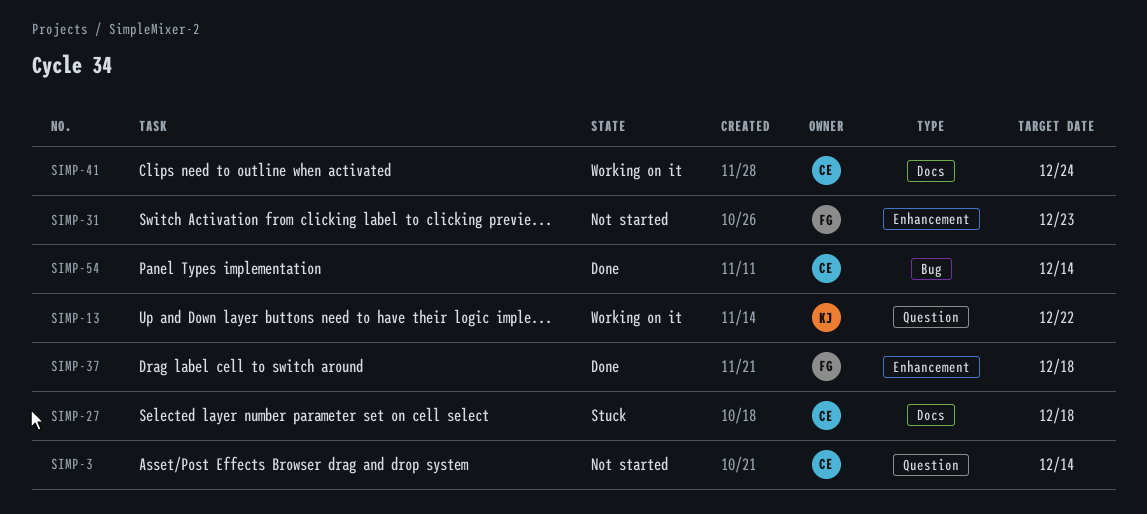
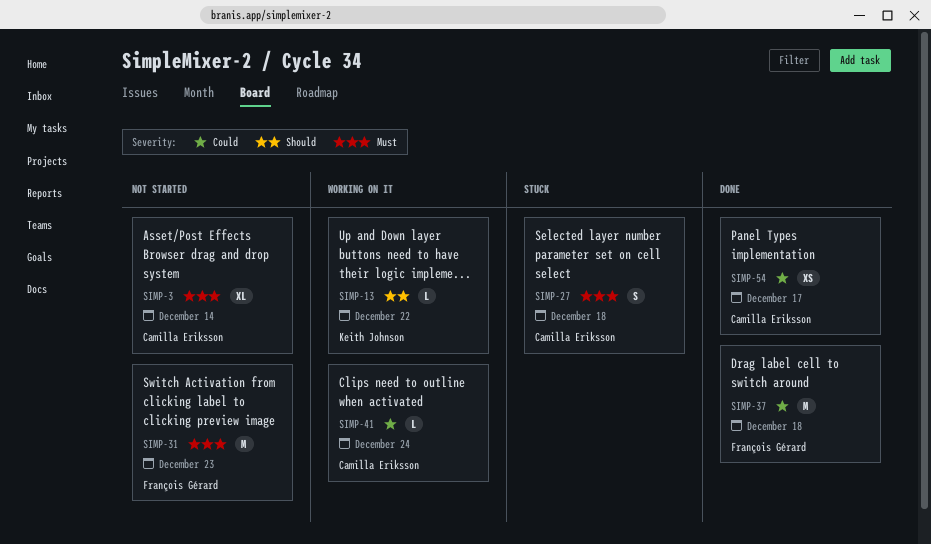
SIMP-54, due: Dec 14 -> Dec 17

